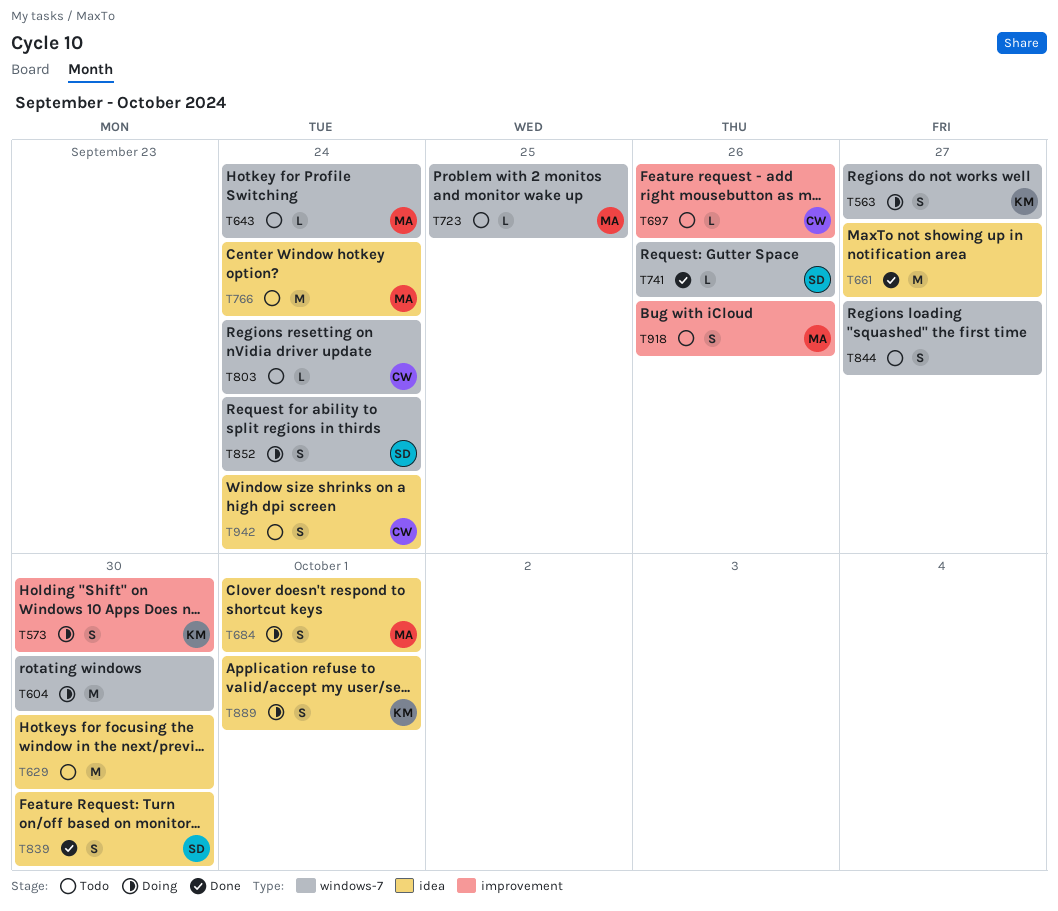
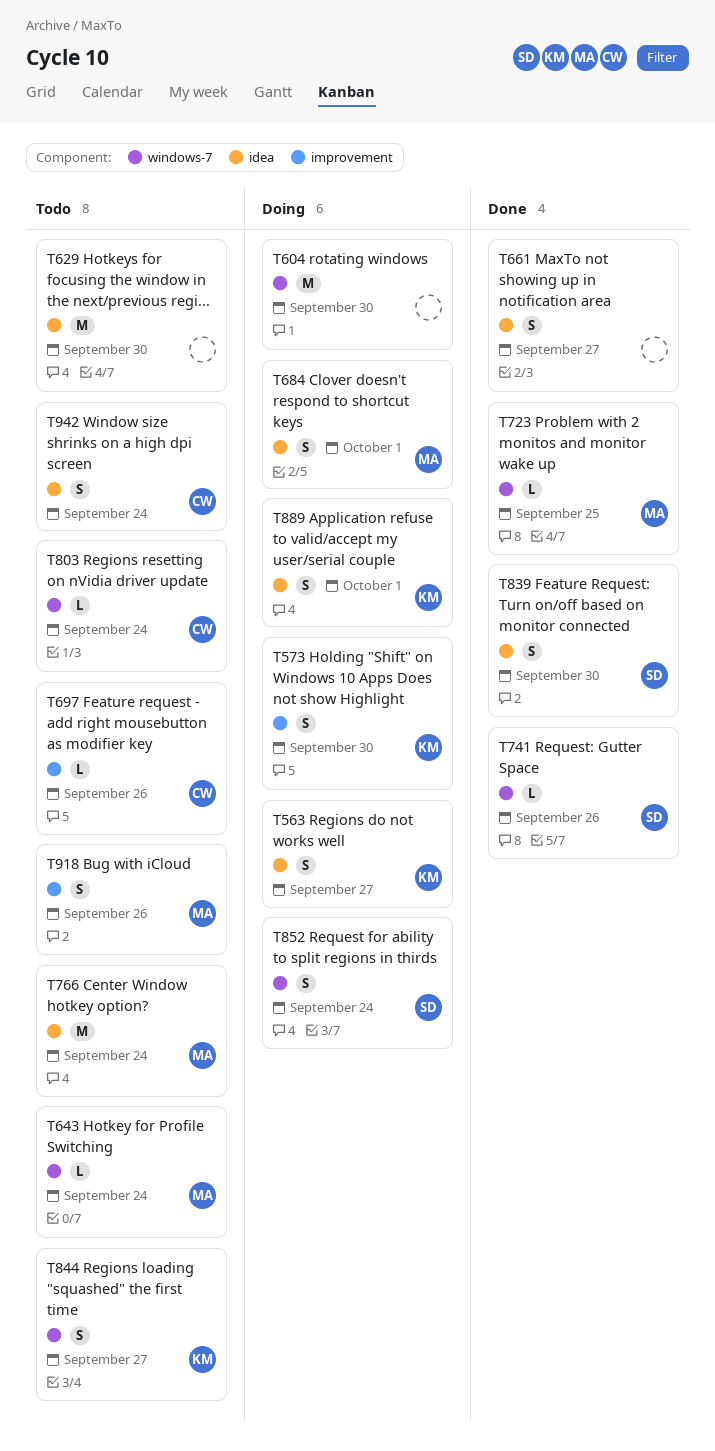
T563, label: windows-7 -> idea
T661, estimate: M -> S
T723, status: Todo -> Done
T844, owner: none -> KM

